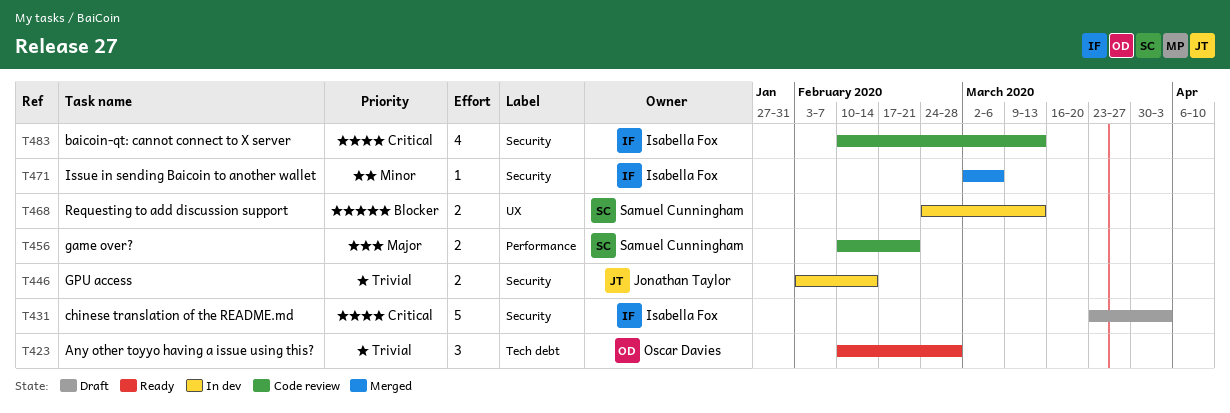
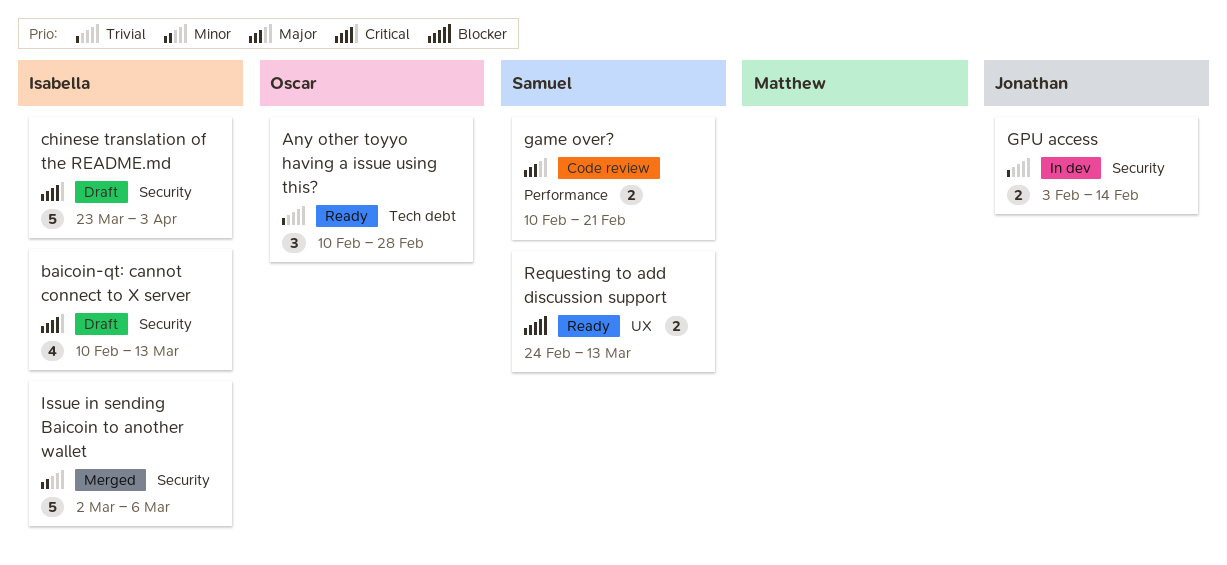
baicoin-qt: cannot connect to X server, status: Code review -> Draft
Issue in sending Baicoin to another wallet, estimate: 1 -> 5
Requesting to add discussion support, status: In dev -> Ready

